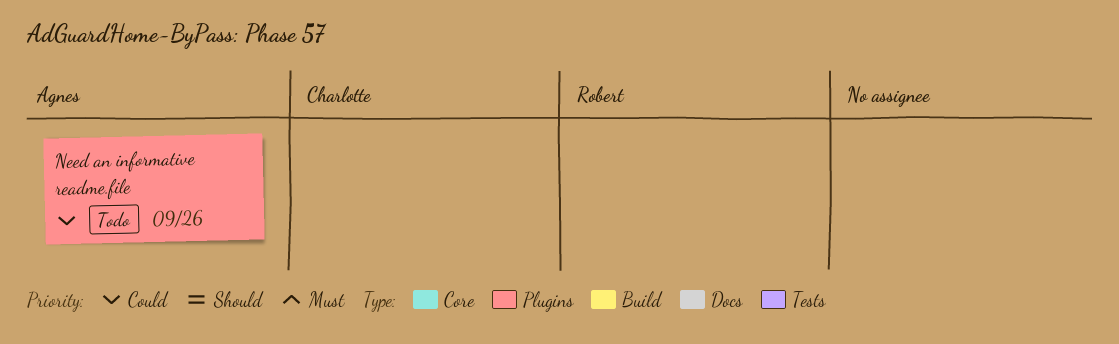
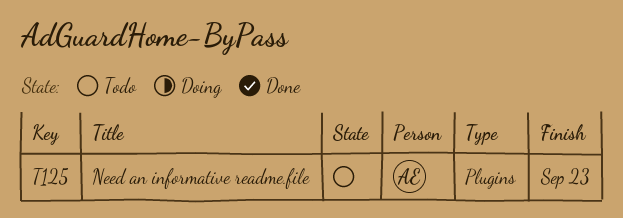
Need an informative readme.file, due: Sep 26 -> Sep 23

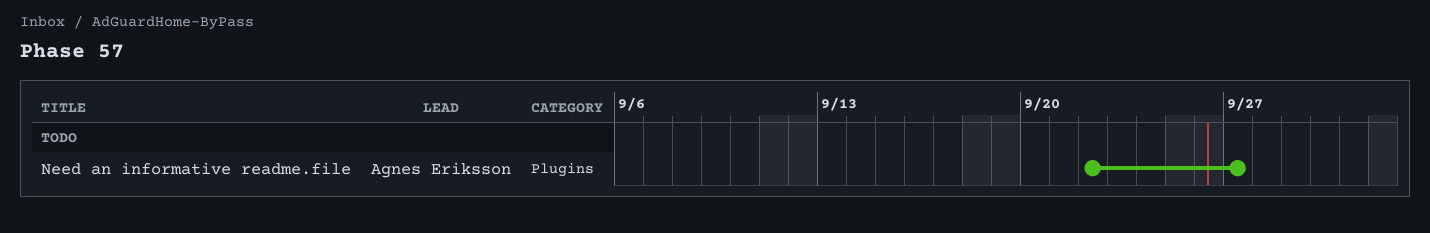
Need an informative readme.file, due: Sep 23 -> Sep 27

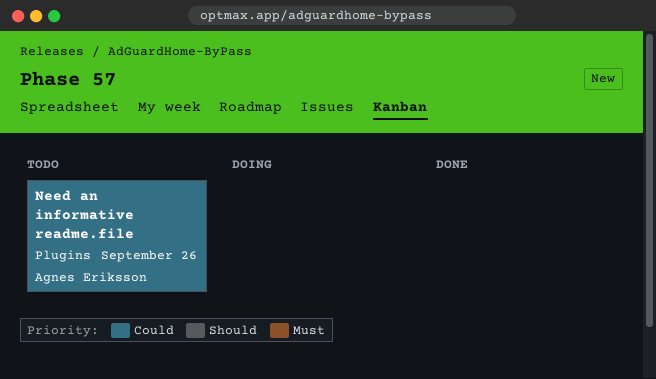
Need an informative readme.file, due: Sep 27 -> Sep 26

